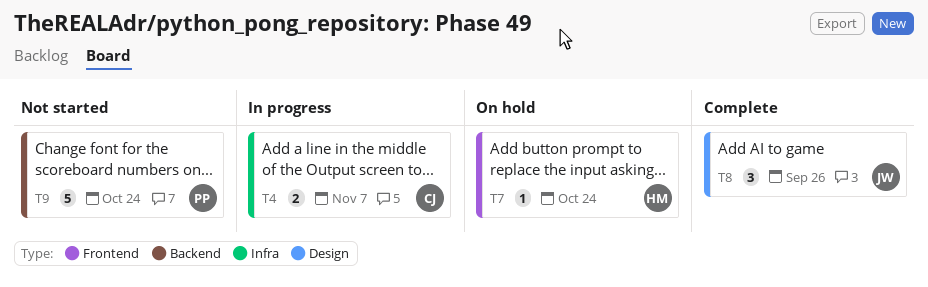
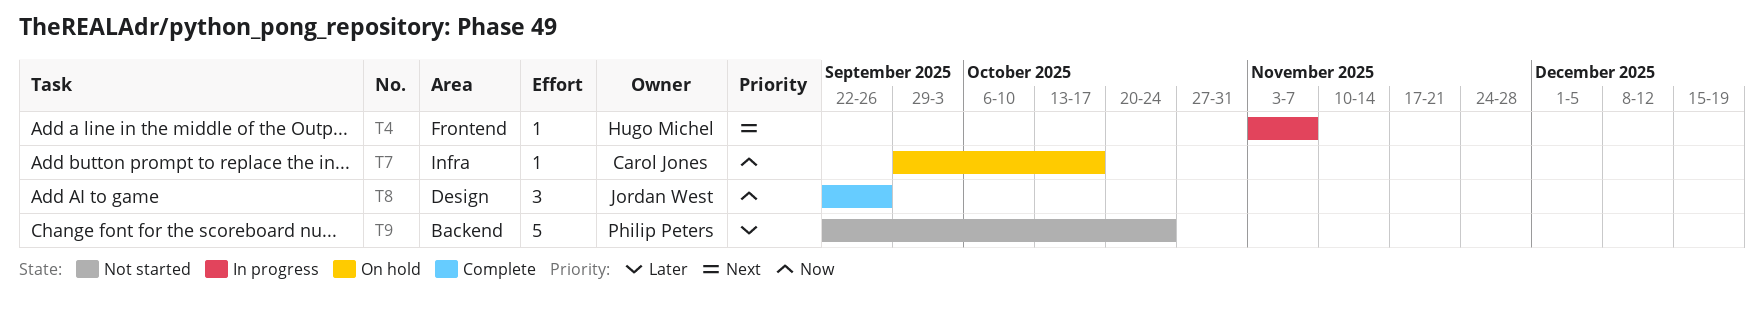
T4, owner: Carol Jones -> Hugo Michel
T4, label: Infra -> Frontend
T4, estimate: 2 -> 1
T7, owner: Hugo Michel -> Carol Jones
T7, label: Frontend -> Infra
T7, due: Oct 24 -> Oct 17

